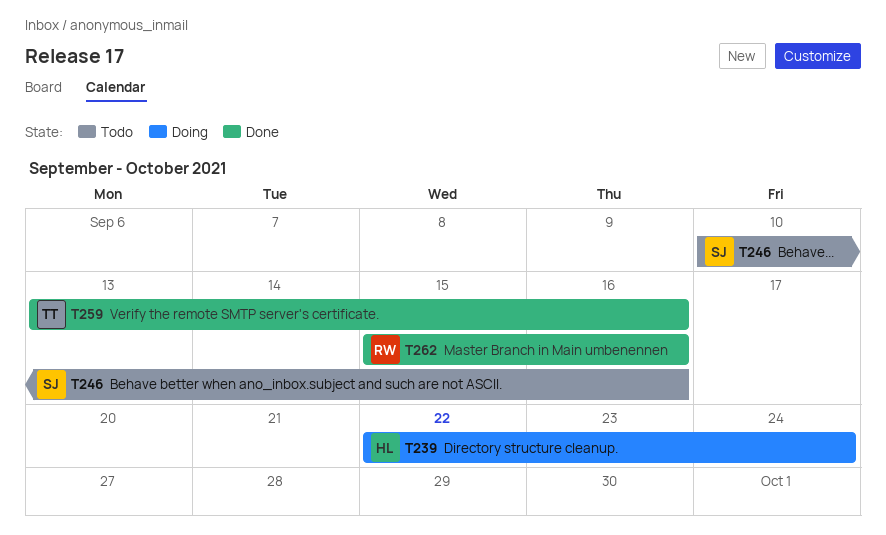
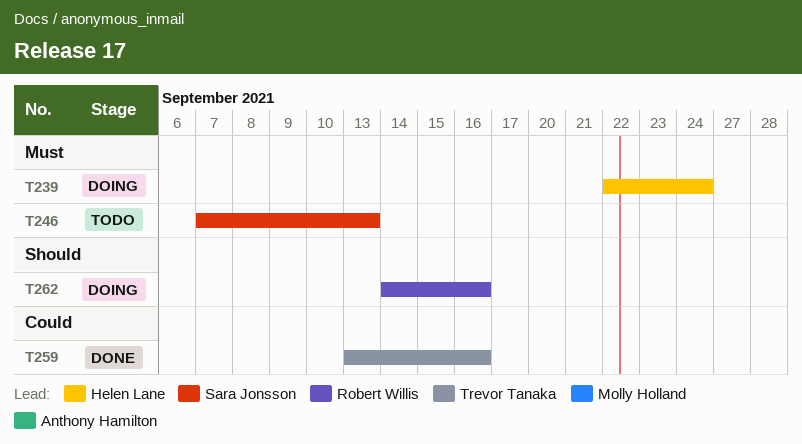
T246, start: Sep 10 -> Sep 7
T246, due: Sep 16 -> Sep 13
T262, status: Done -> Doing
T262, start: Sep 15 -> Sep 14

